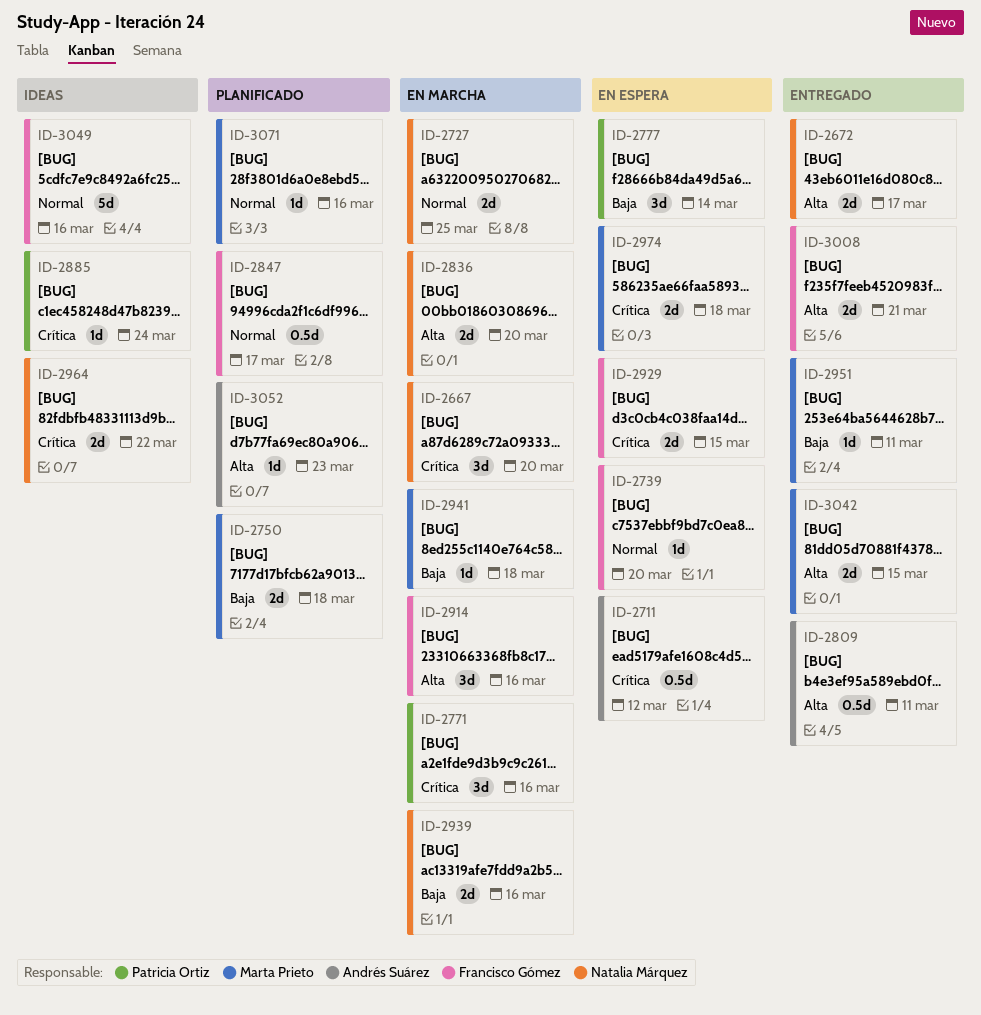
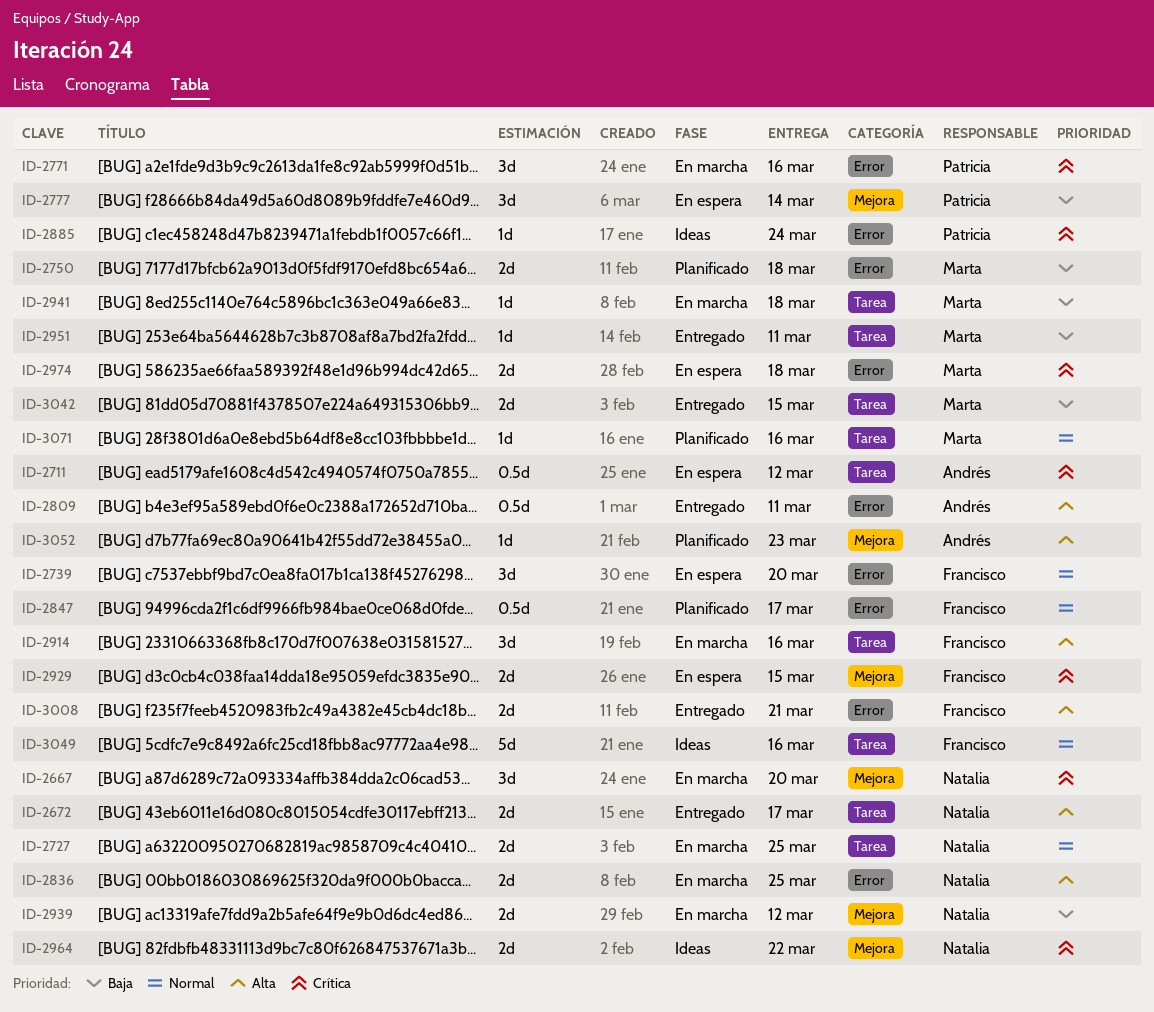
ID-2739, estimate: 1d -> 3d
ID-2836, due: Mar 20 -> Mar 25
ID-2939, due: Mar 16 -> Mar 12
ID-3042, priority: Alta -> Baja

